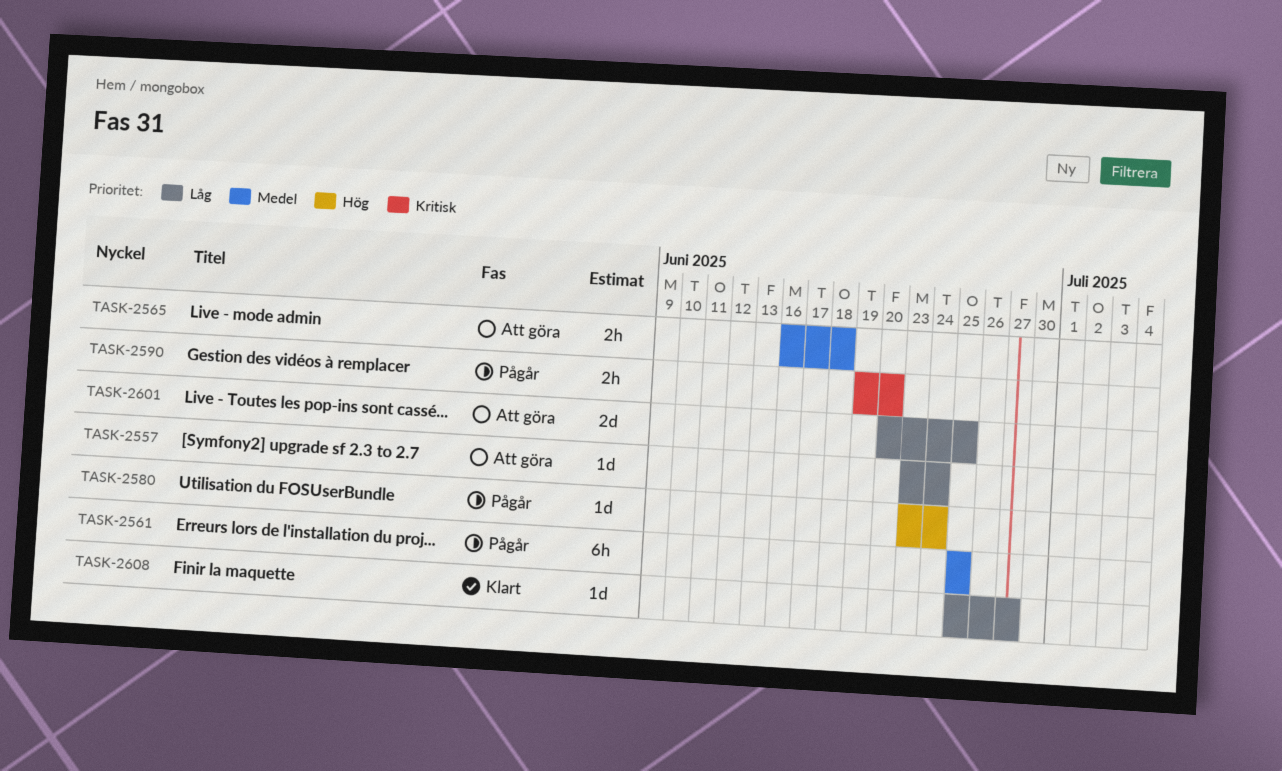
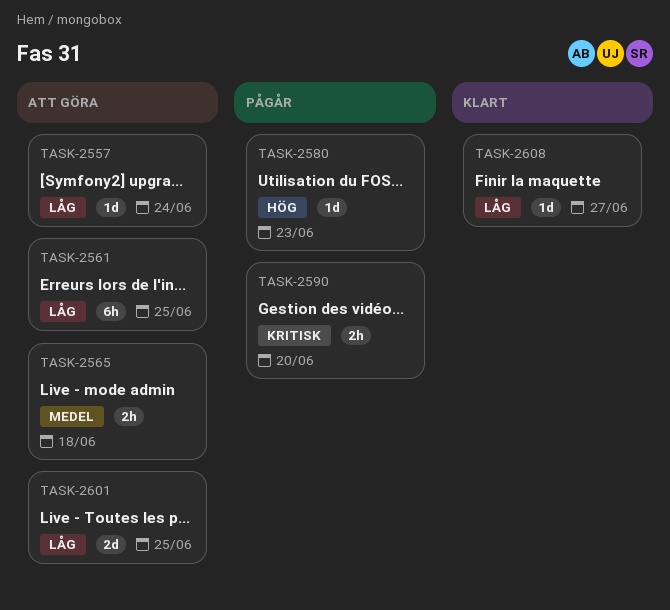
TASK-2561, status: Pågår -> Att göra
TASK-2561, priority: Medel -> Låg
TASK-2580, due: Jun 24 -> Jun 23

